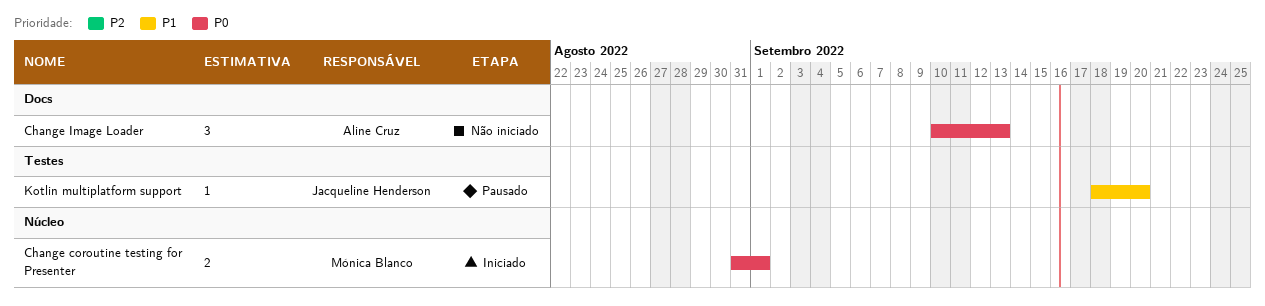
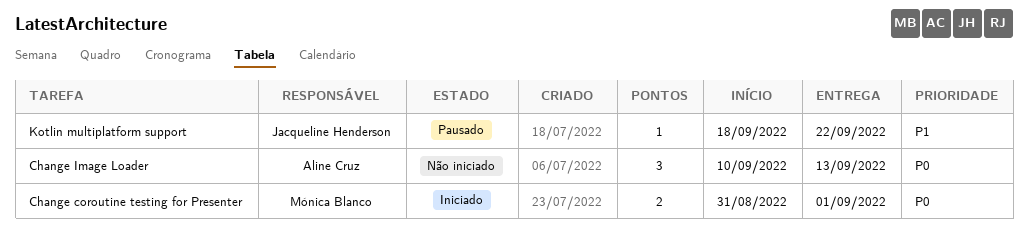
Kotlin multiplatform support, due: Sep 20 -> Sep 22

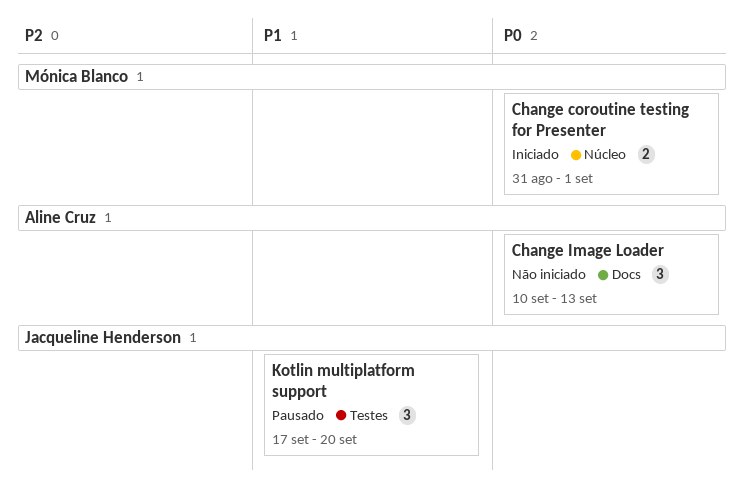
Kotlin multiplatform support, estimate: 1 -> 3
Kotlin multiplatform support, start: Sep 18 -> Sep 17
Kotlin multiplatform support, due: Sep 22 -> Sep 20

